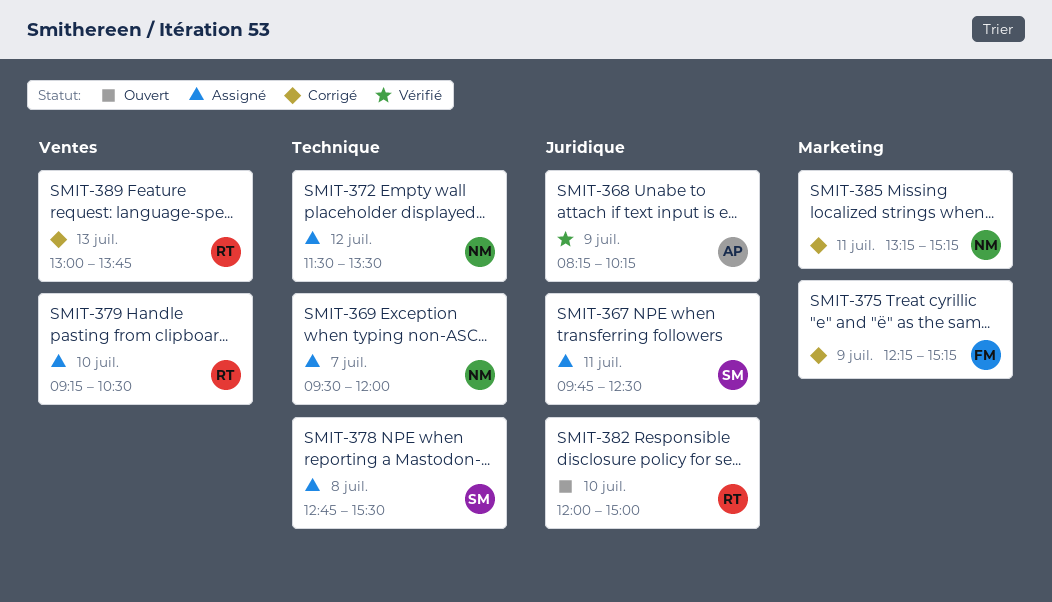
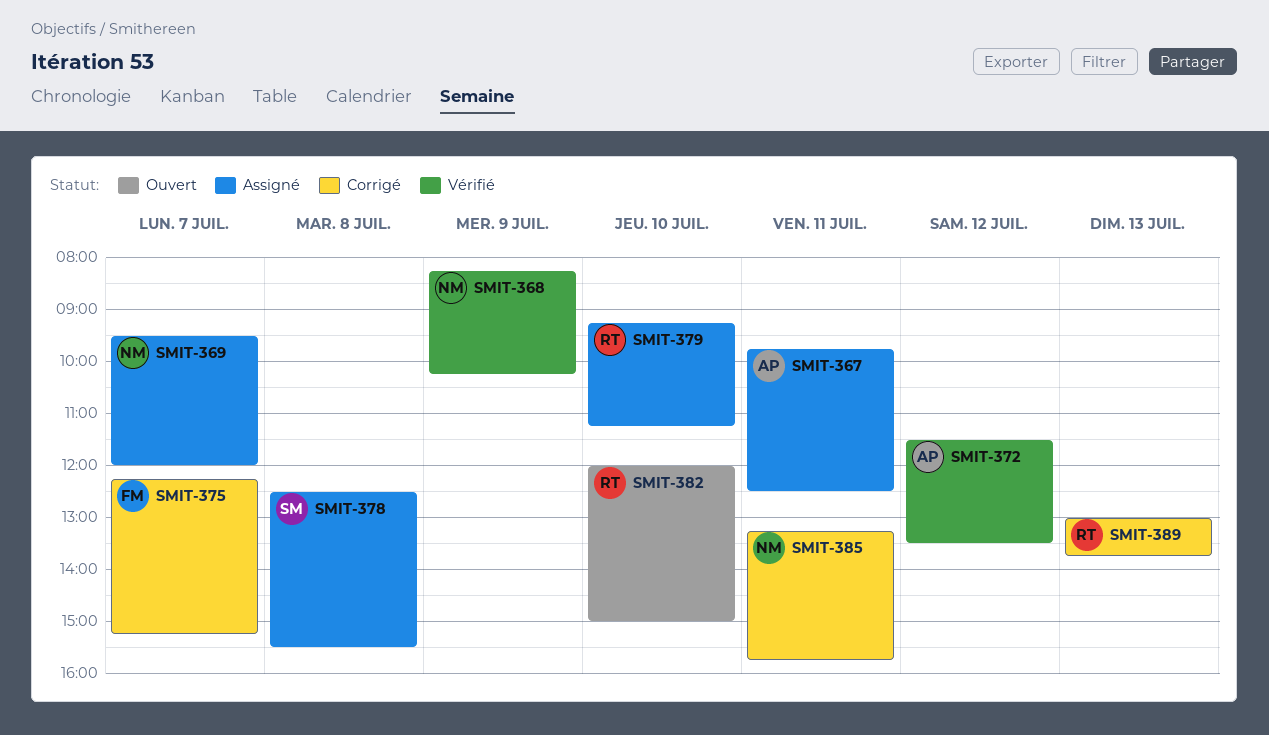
SMIT-367, owner: SM -> AP
SMIT-368, owner: AP -> NM
SMIT-372, status: Assigné -> Vérifié
SMIT-372, owner: NM -> AP
SMIT-375, day: Jul 9 -> Jul 7
SMIT-378, begins: 12:45 -> 12:30
SMIT-379, ends: 10:30 -> 11:15
SMIT-385, ends: 15:15 -> 15:45

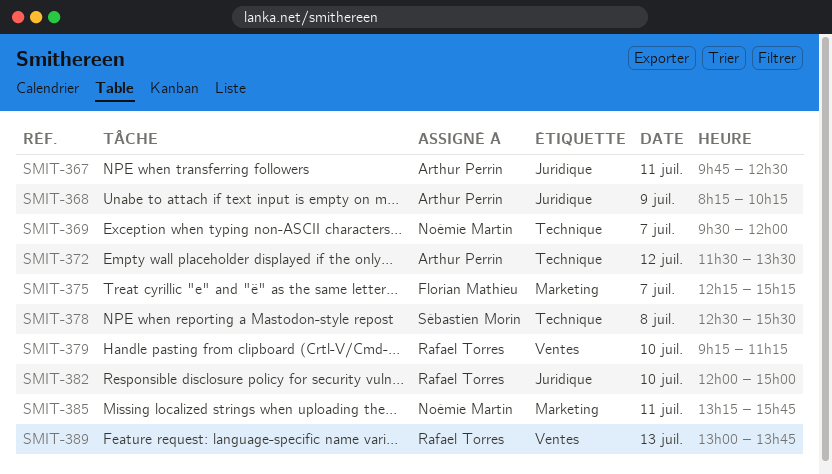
SMIT-368, owner: Noémie Martin -> Arthur Perrin

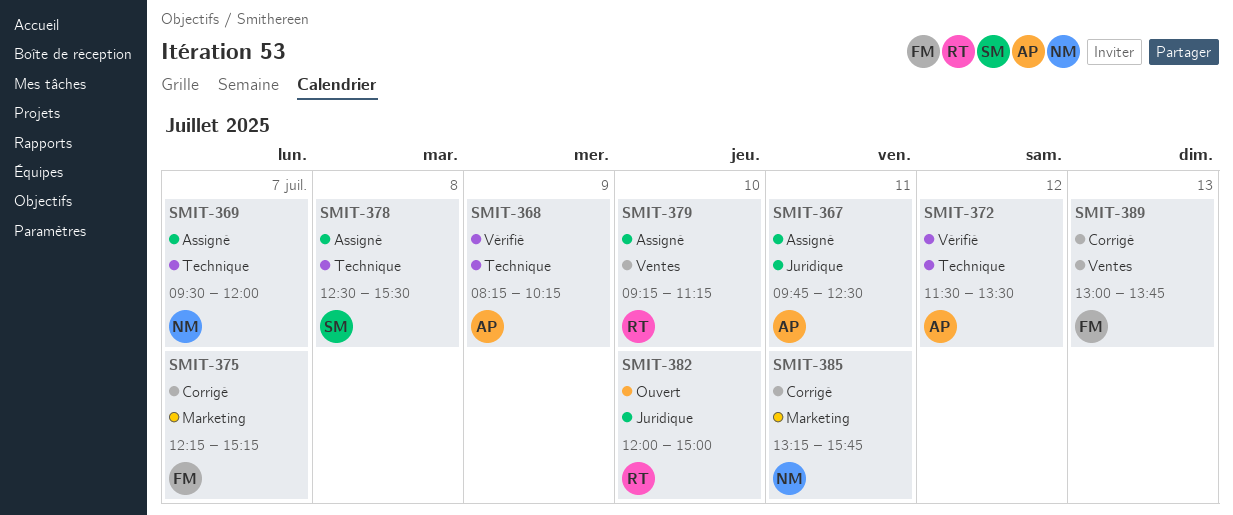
SMIT-368, label: Juridique -> Technique
SMIT-389, owner: Rafael Torres -> Florian Mathieu

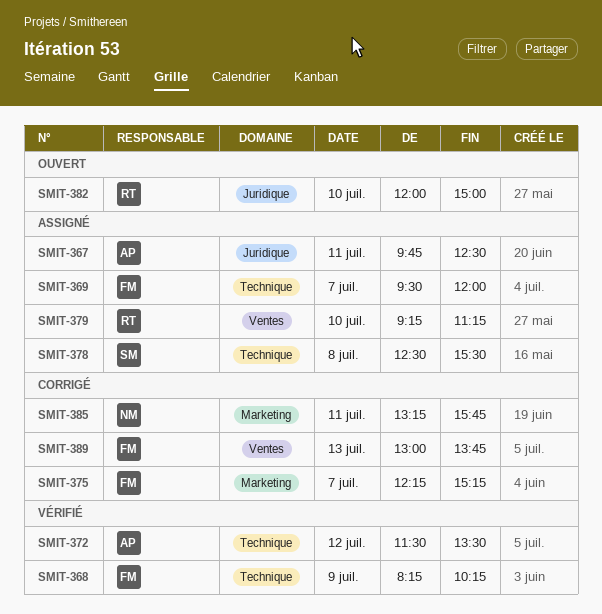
SMIT-368, owner: AP -> FM
SMIT-369, owner: NM -> FM

